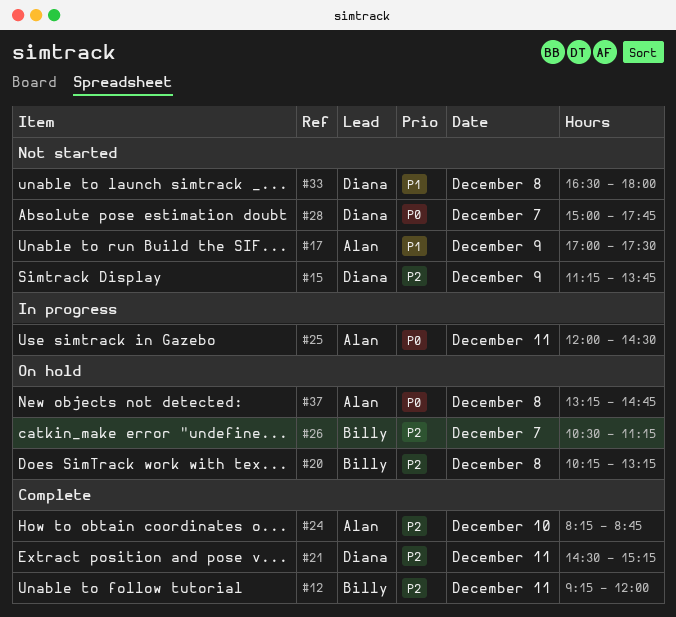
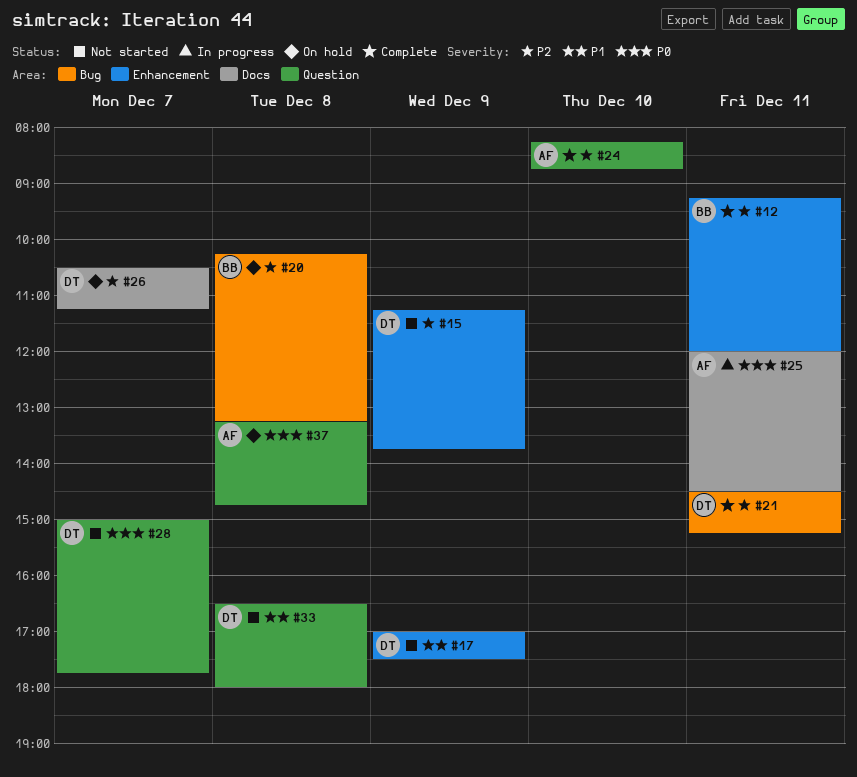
#17, owner: Alan -> Diana
#26, owner: Billy -> Diana

